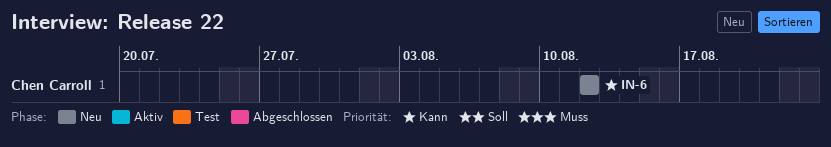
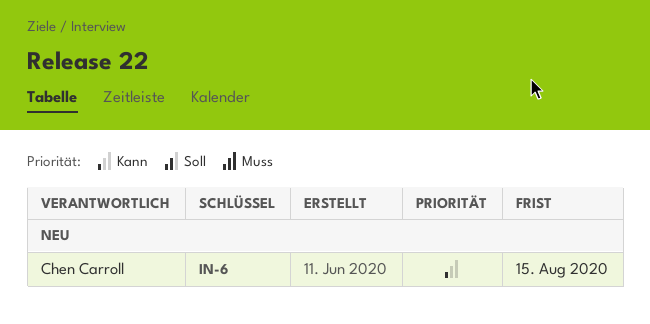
IN-6, due: Aug 12 -> Aug 15

